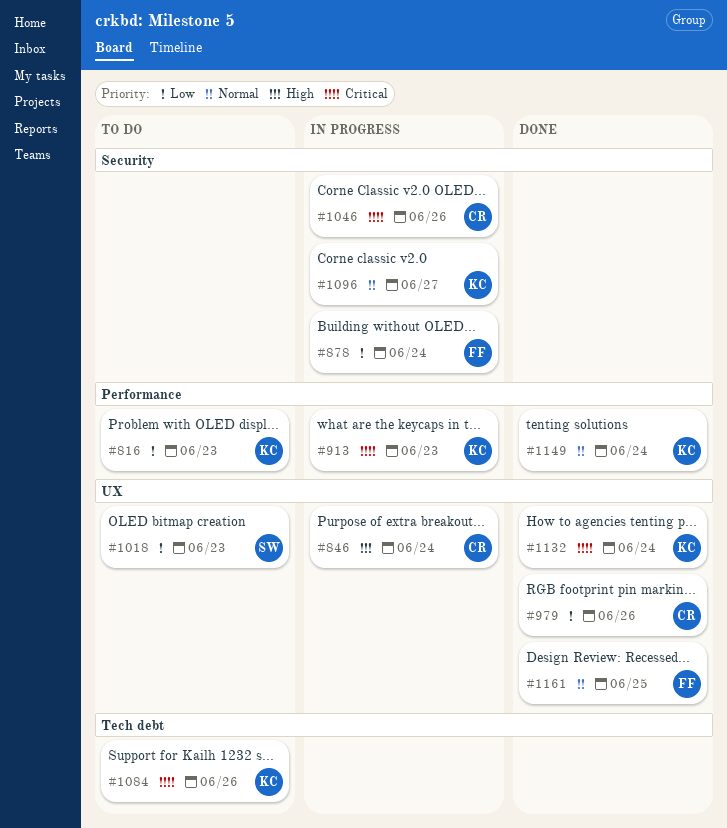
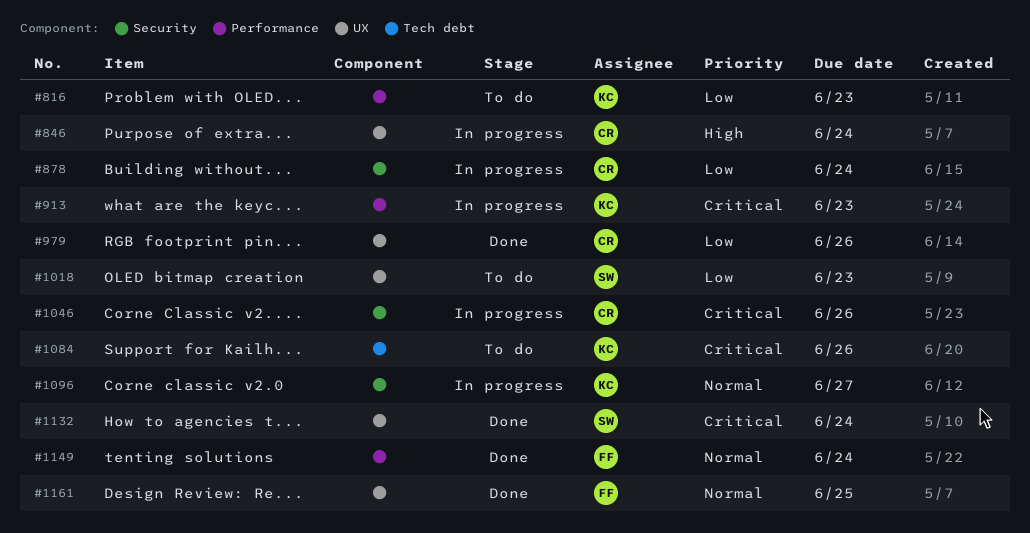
#878, owner: FF -> CR
#1132, owner: KC -> SW
#1149, owner: KC -> FF

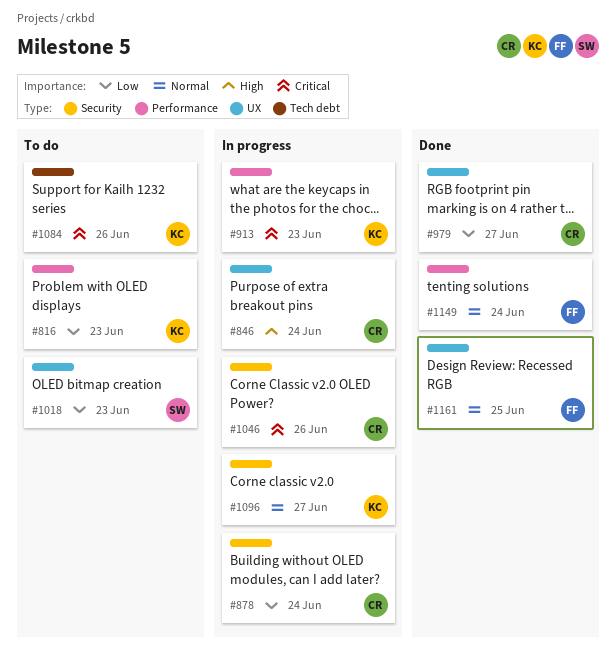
#979, due: Jun 26 -> Jun 27
#1132: present -> none

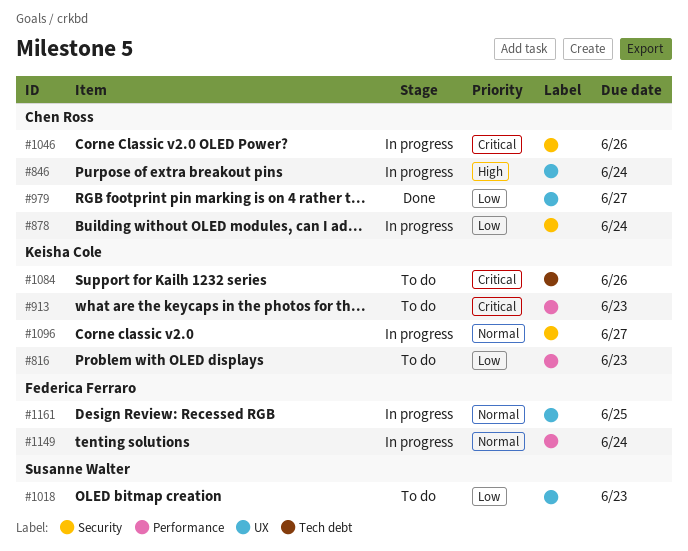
#913, status: In progress -> To do
#1149, status: Done -> In progress
#1161, status: Done -> In progress

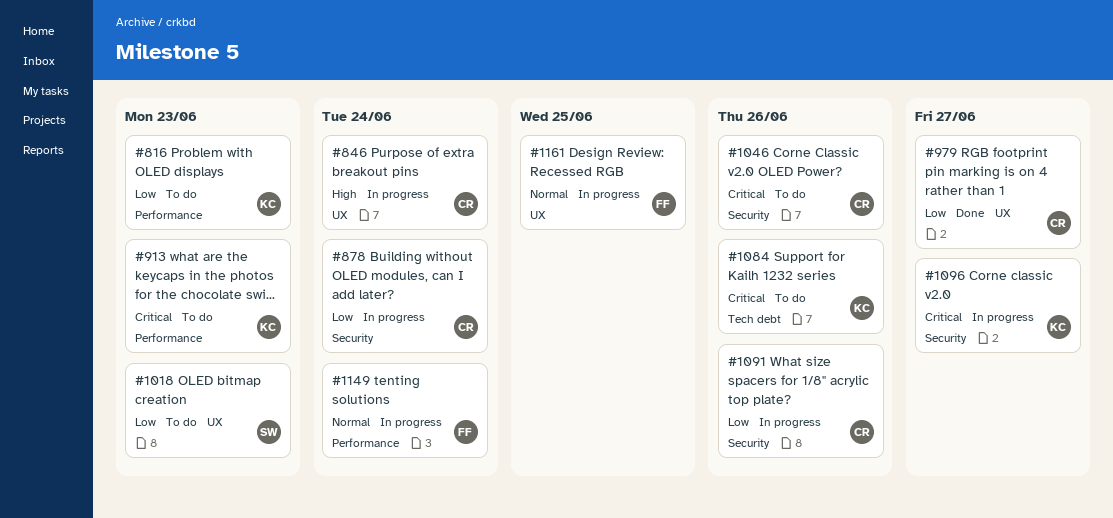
#1046, status: In progress -> To do
#1091: none -> present
#1096, priority: Normal -> Critical

